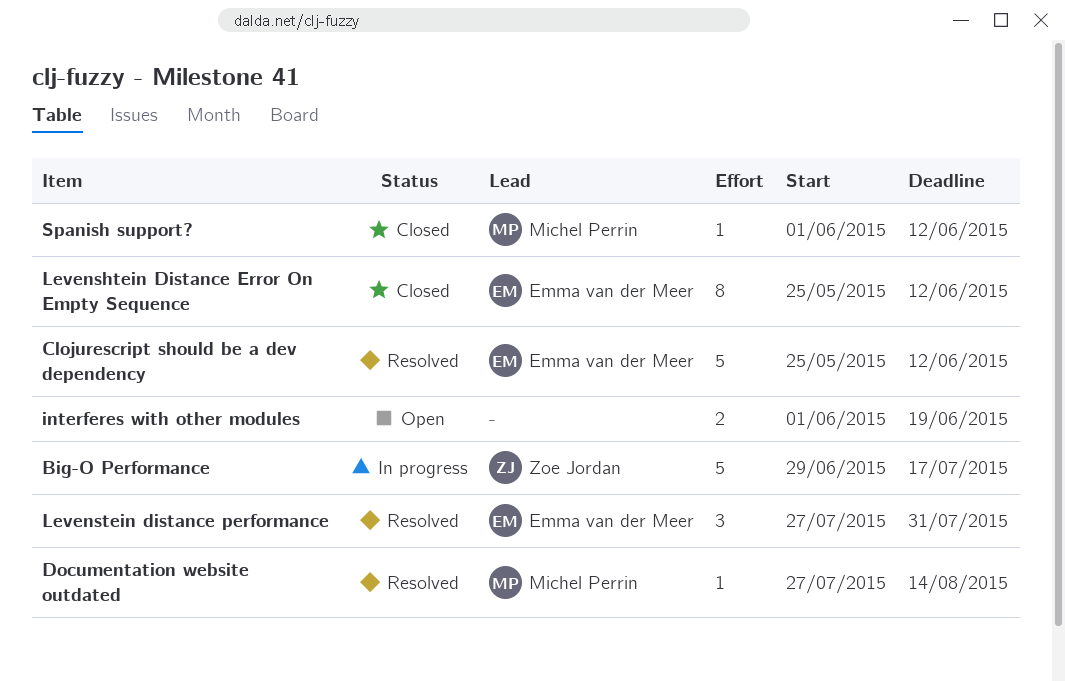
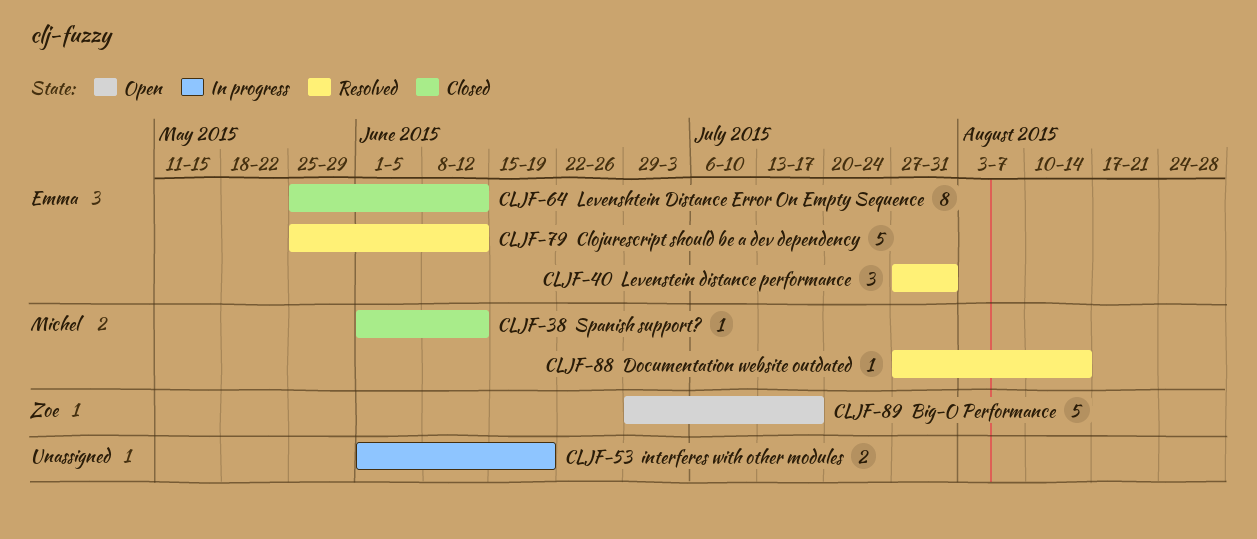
Big-O Performance, status: In progress -> Open
interferes with other modules, status: Open -> In progress

